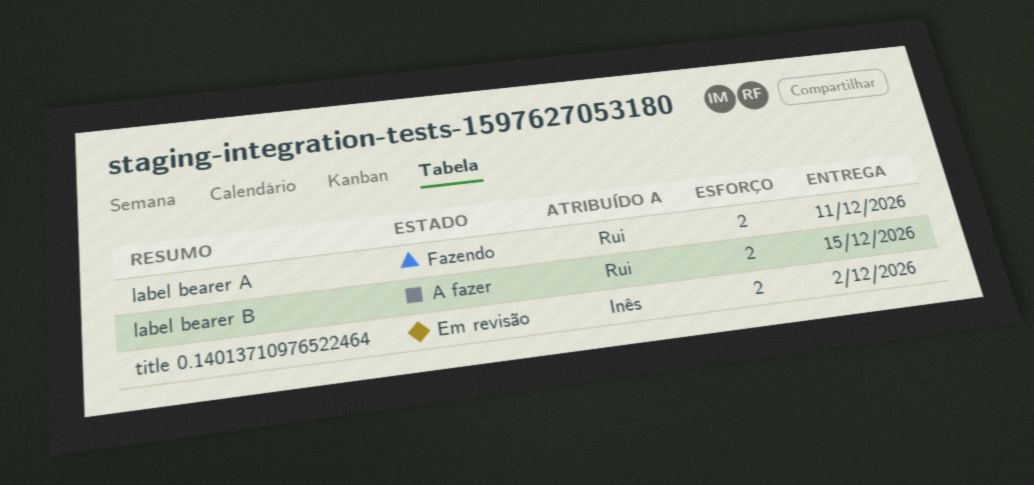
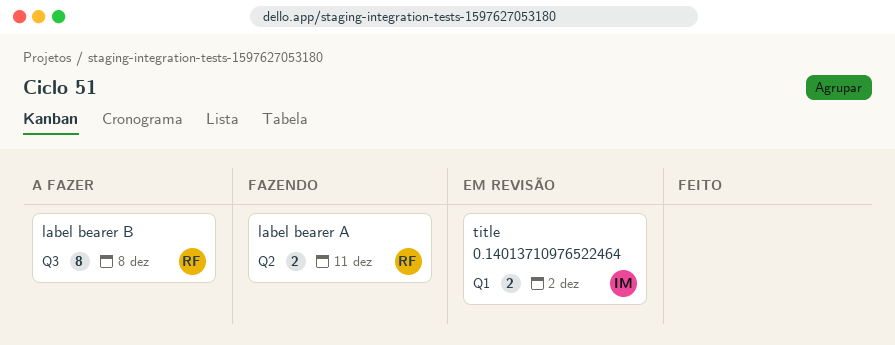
label bearer B, estimate: 2 -> 8
label bearer B, due: Dec 15 -> Dec 8

